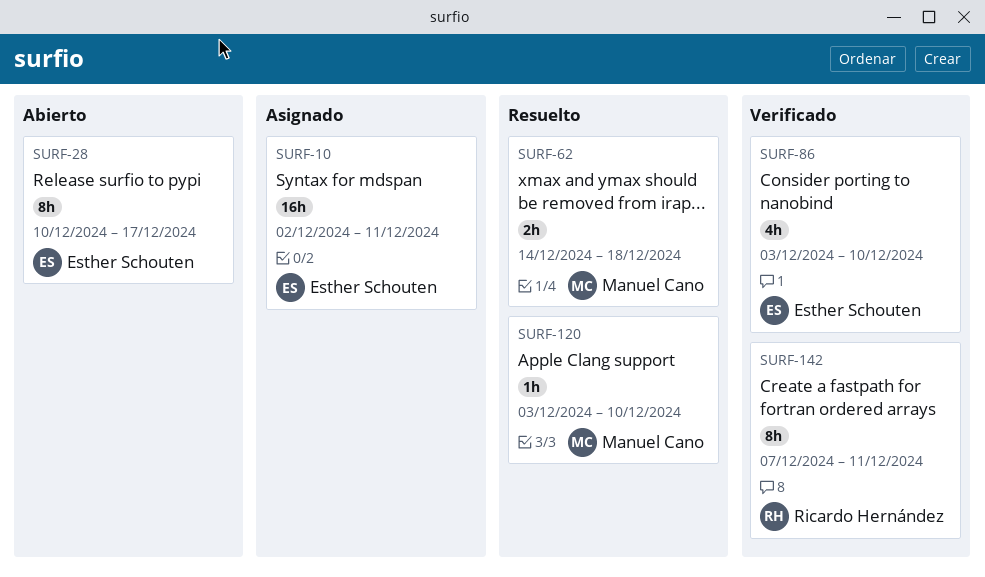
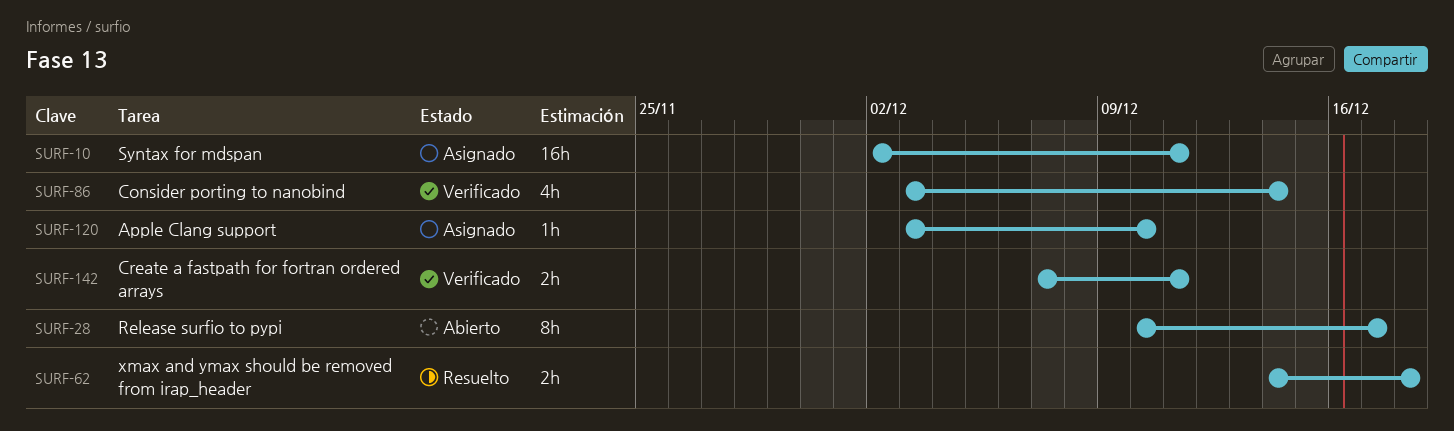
SURF-86, due: Dec 10 -> Dec 14
SURF-120, status: Resuelto -> Asignado
SURF-142, estimate: 8h -> 2h

